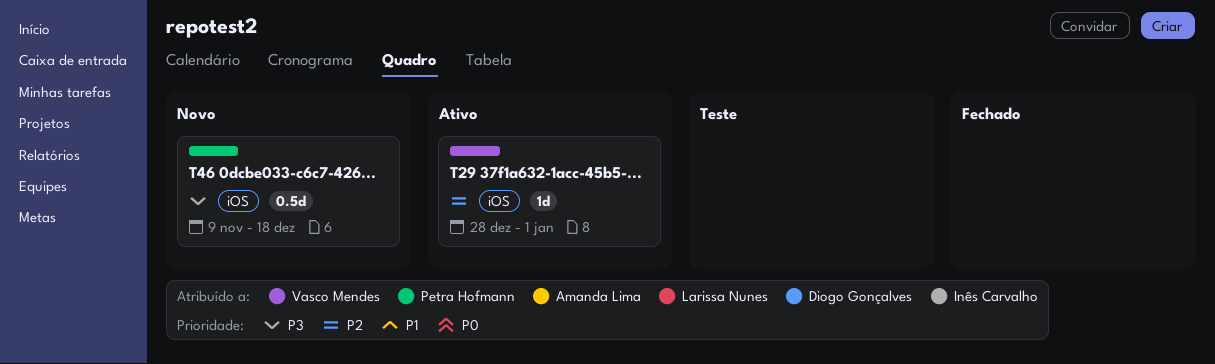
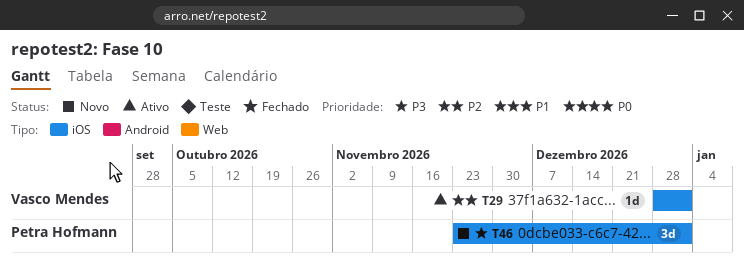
T46, estimate: 0.5d -> 3d
T46, start: Nov 9 -> Nov 23
T46, due: Dec 18 -> Jan 1

